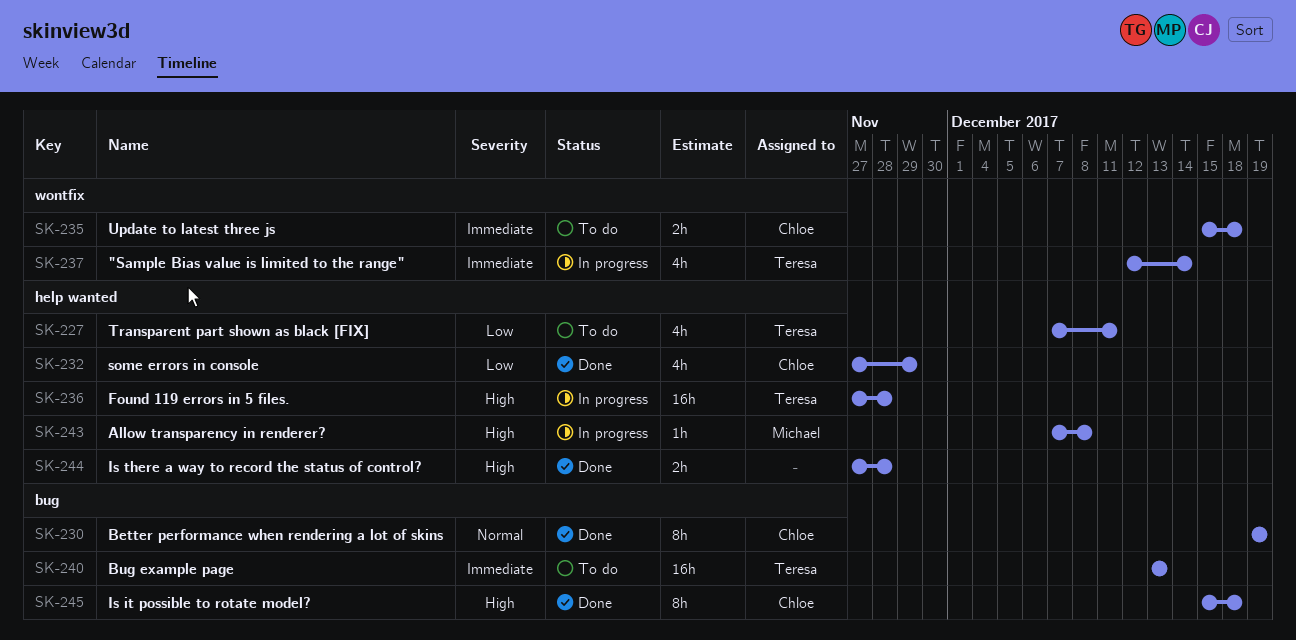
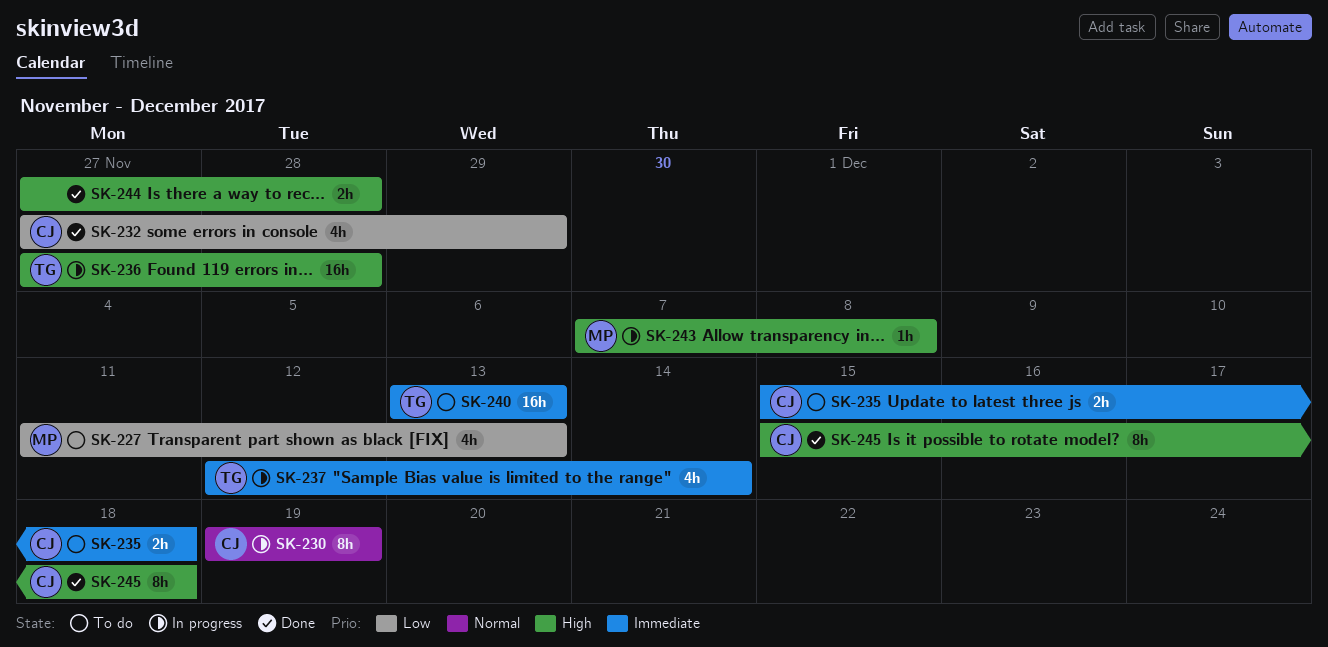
SK-227, owner: Teresa -> Michael
SK-227, start: Dec 7 -> Dec 11
SK-227, due: Dec 11 -> Dec 13
SK-230, status: Done -> In progress

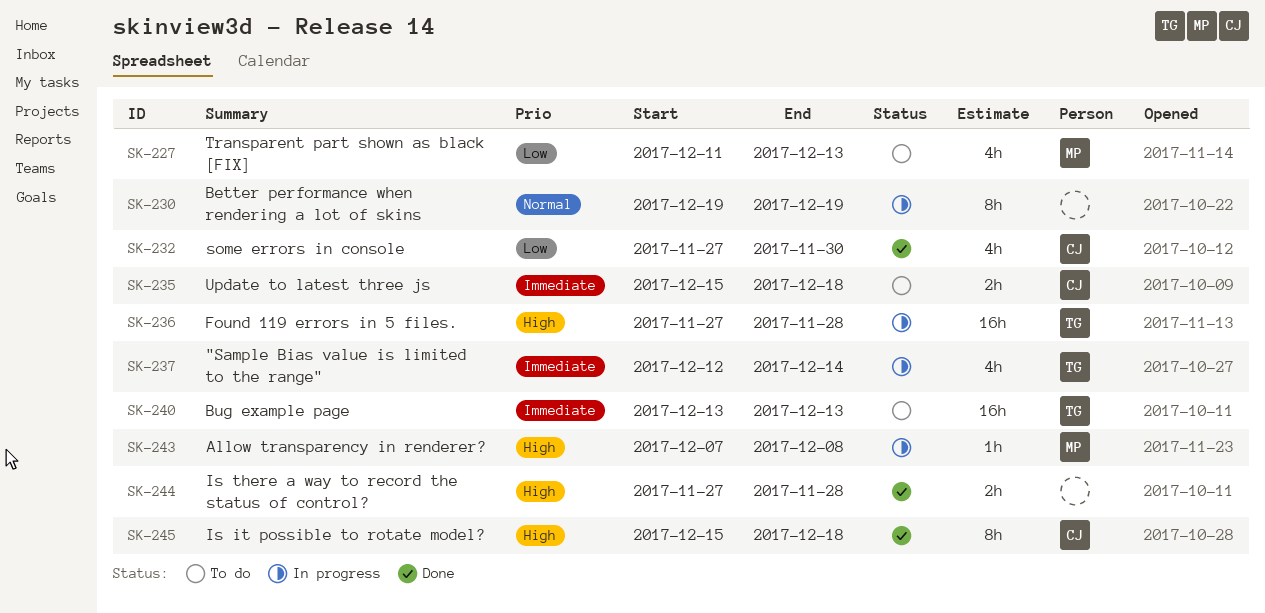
SK-230, owner: CJ -> none
SK-232, due: Nov 29 -> Nov 30

